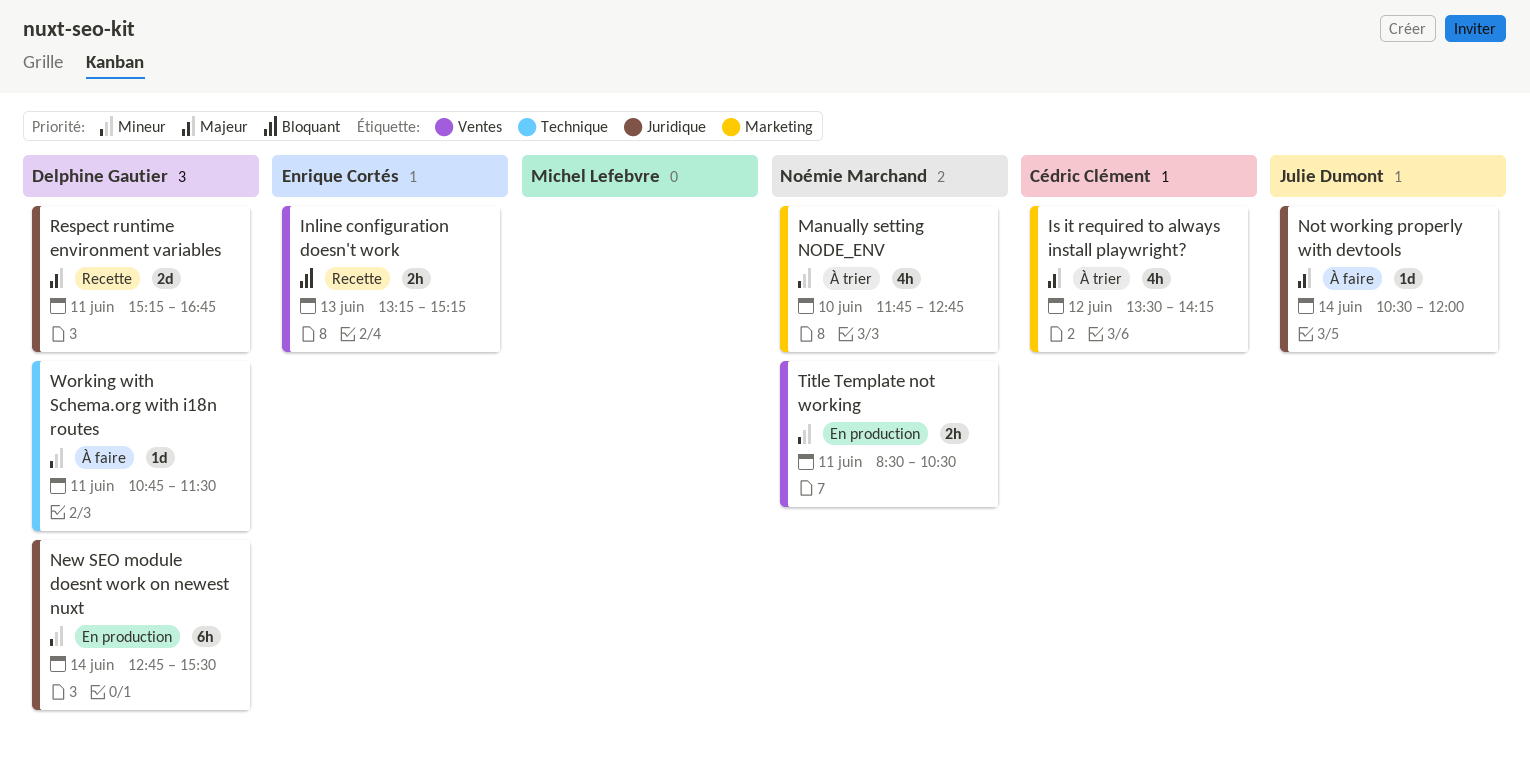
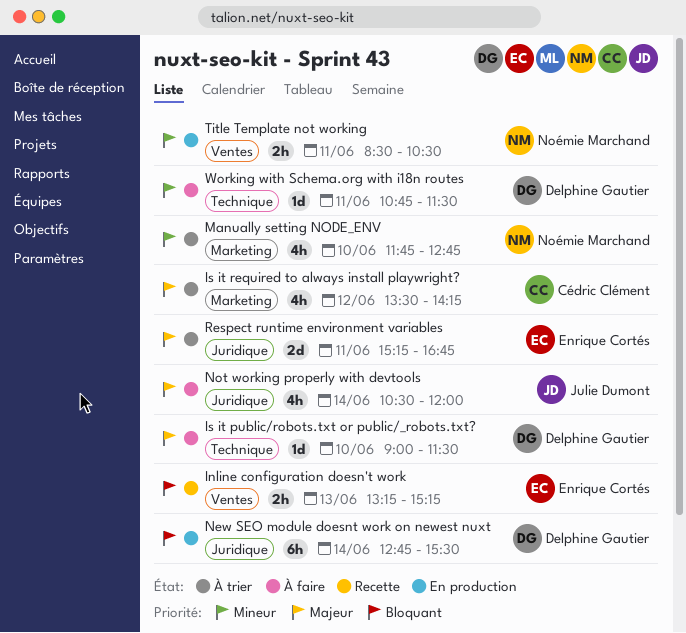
Is it public/robots.txt or public/_robots.txt?: none -> present
New SEO module doesnt work on newest nuxt, priority: Mineur -> Bloquant
Not working properly with devtools, estimate: 1d -> 4h
Respect runtime environment variables, status: Recette -> À trier
Respect runtime environment variables, owner: Delphine Gautier -> Enrique Cortés

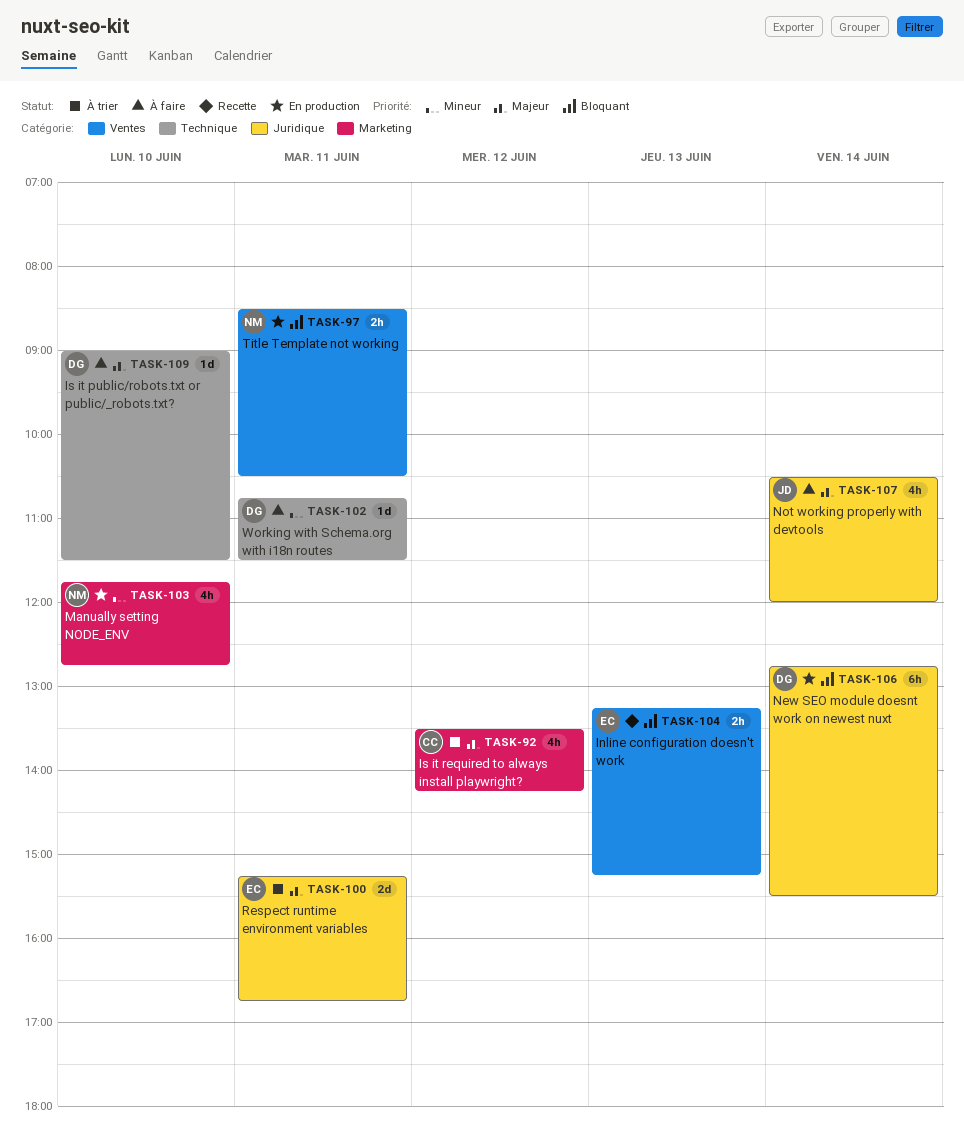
Manually setting NODE_ENV, status: À trier -> En production
Title Template not working, priority: Mineur -> Bloquant

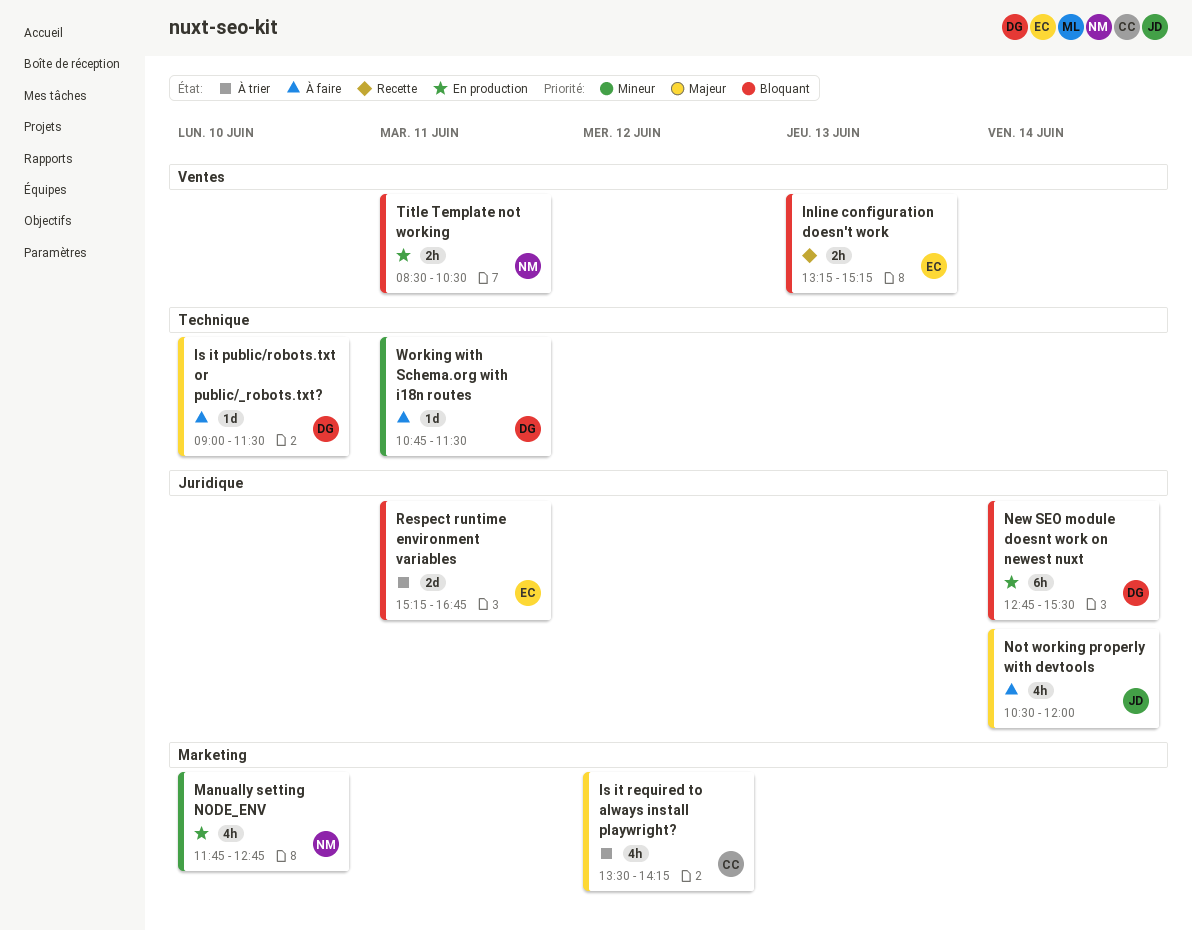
Respect runtime environment variables, priority: Majeur -> Bloquant

